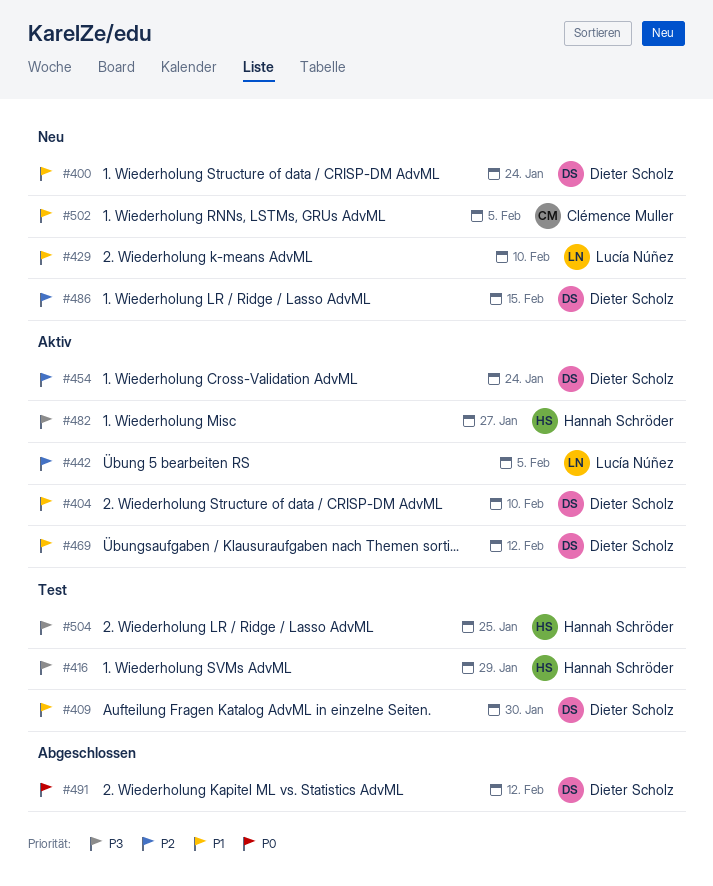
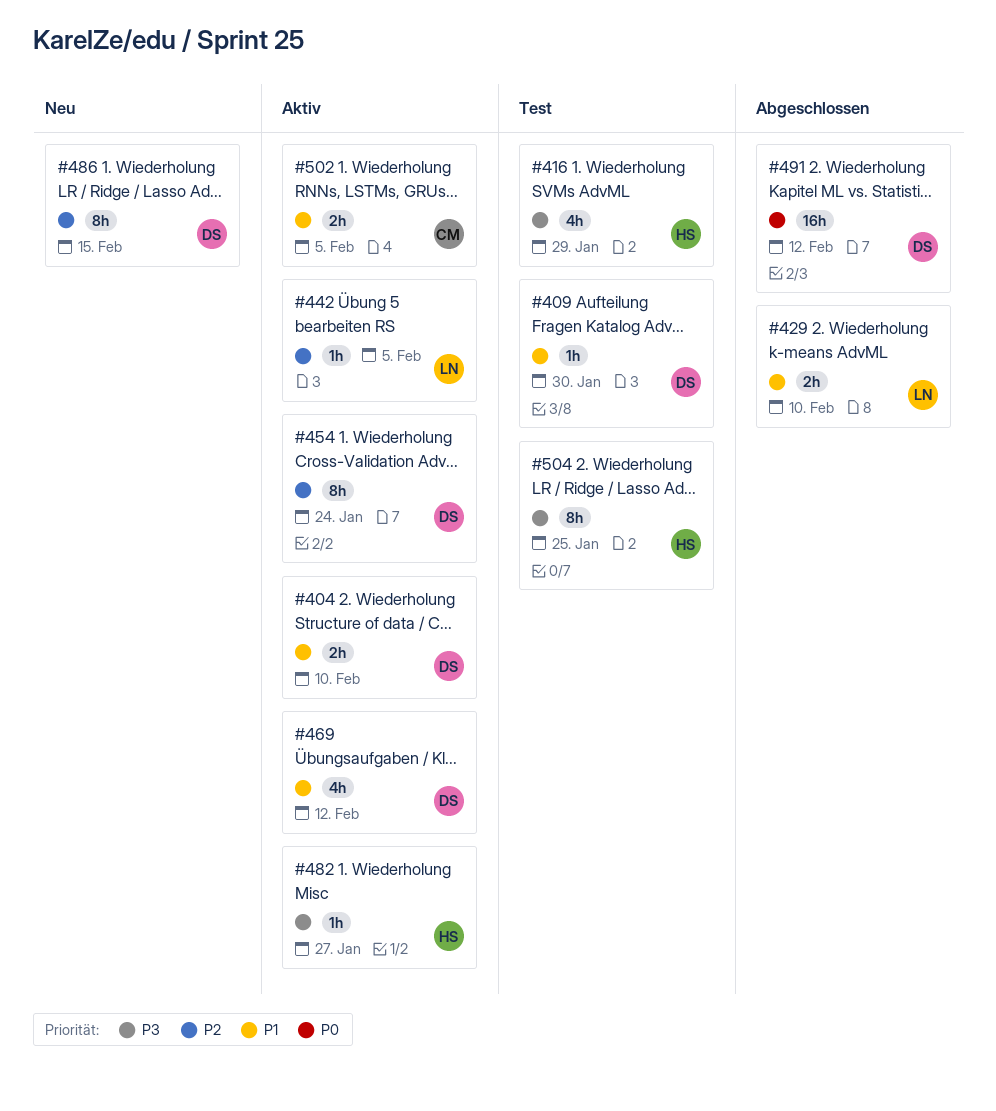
#400: present -> none
#429, status: Neu -> Abgeschlossen
#502, status: Neu -> Aktiv

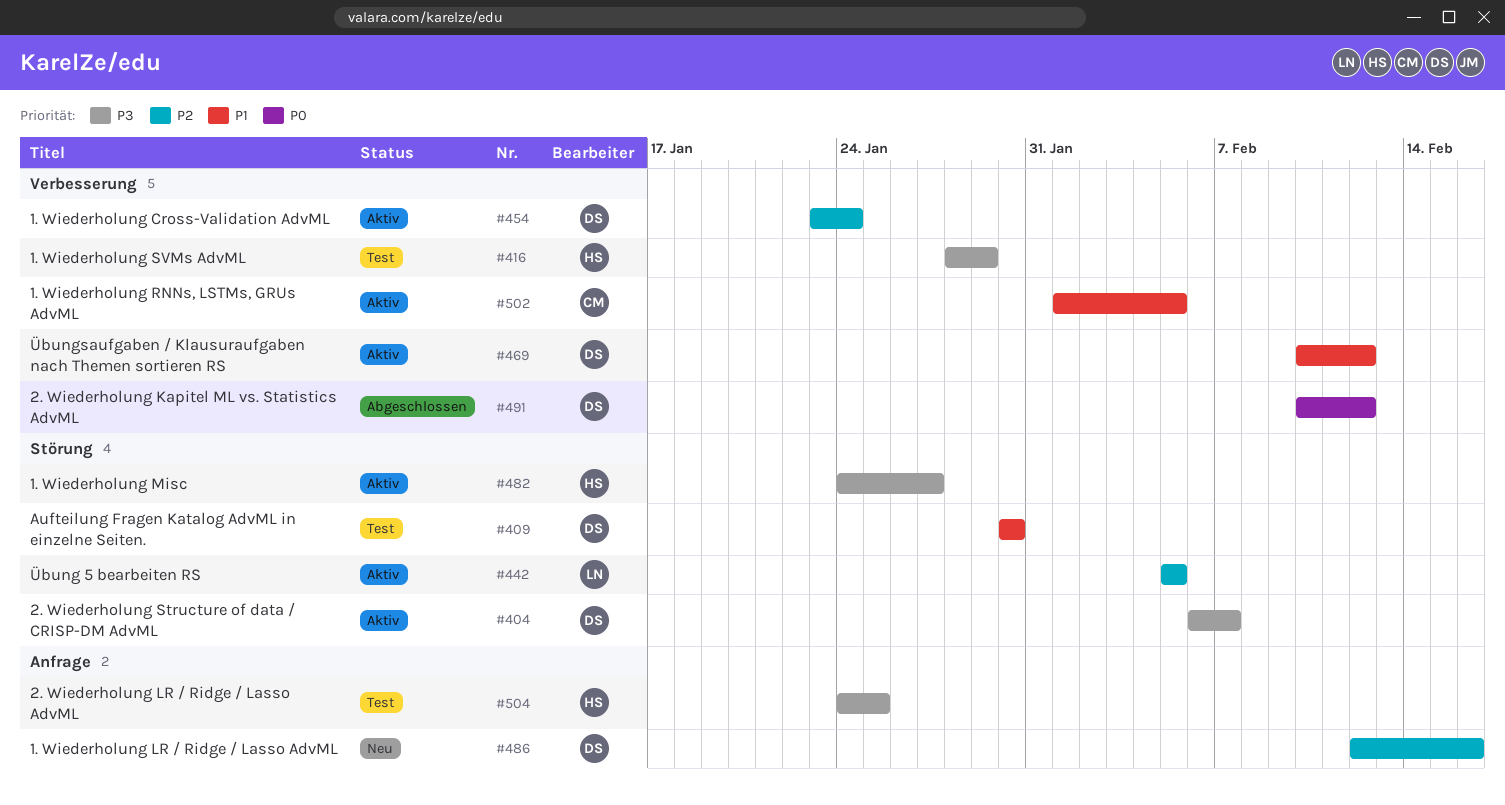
#404, priority: P1 -> P3
#404, due: Feb 10 -> Feb 7
#429: present -> none
#486, due: Feb 15 -> Feb 16

